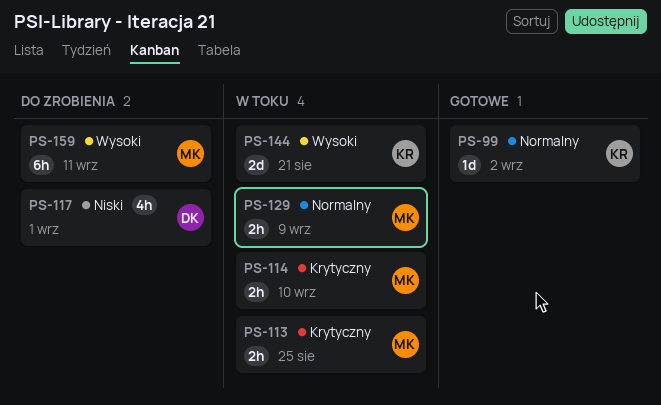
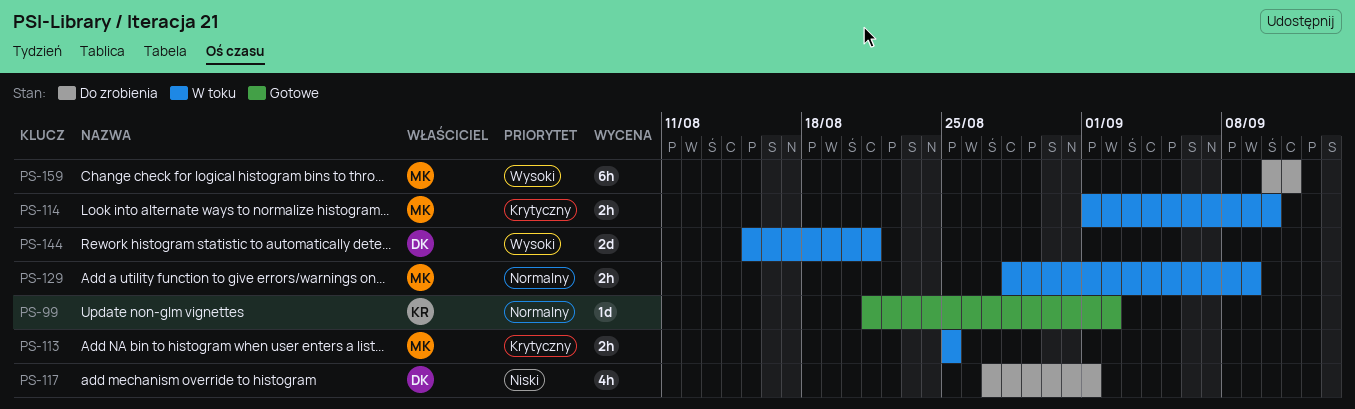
PS-144, owner: KR -> DK

